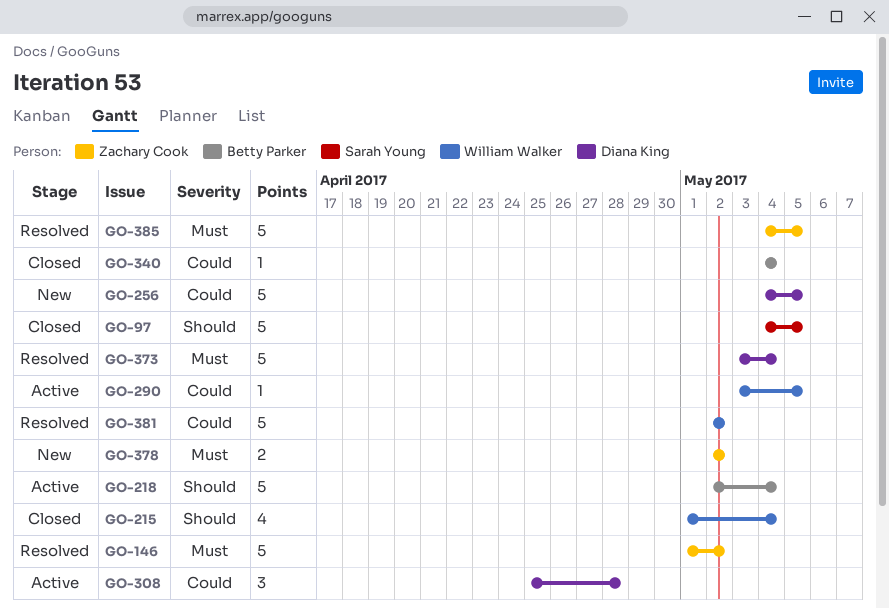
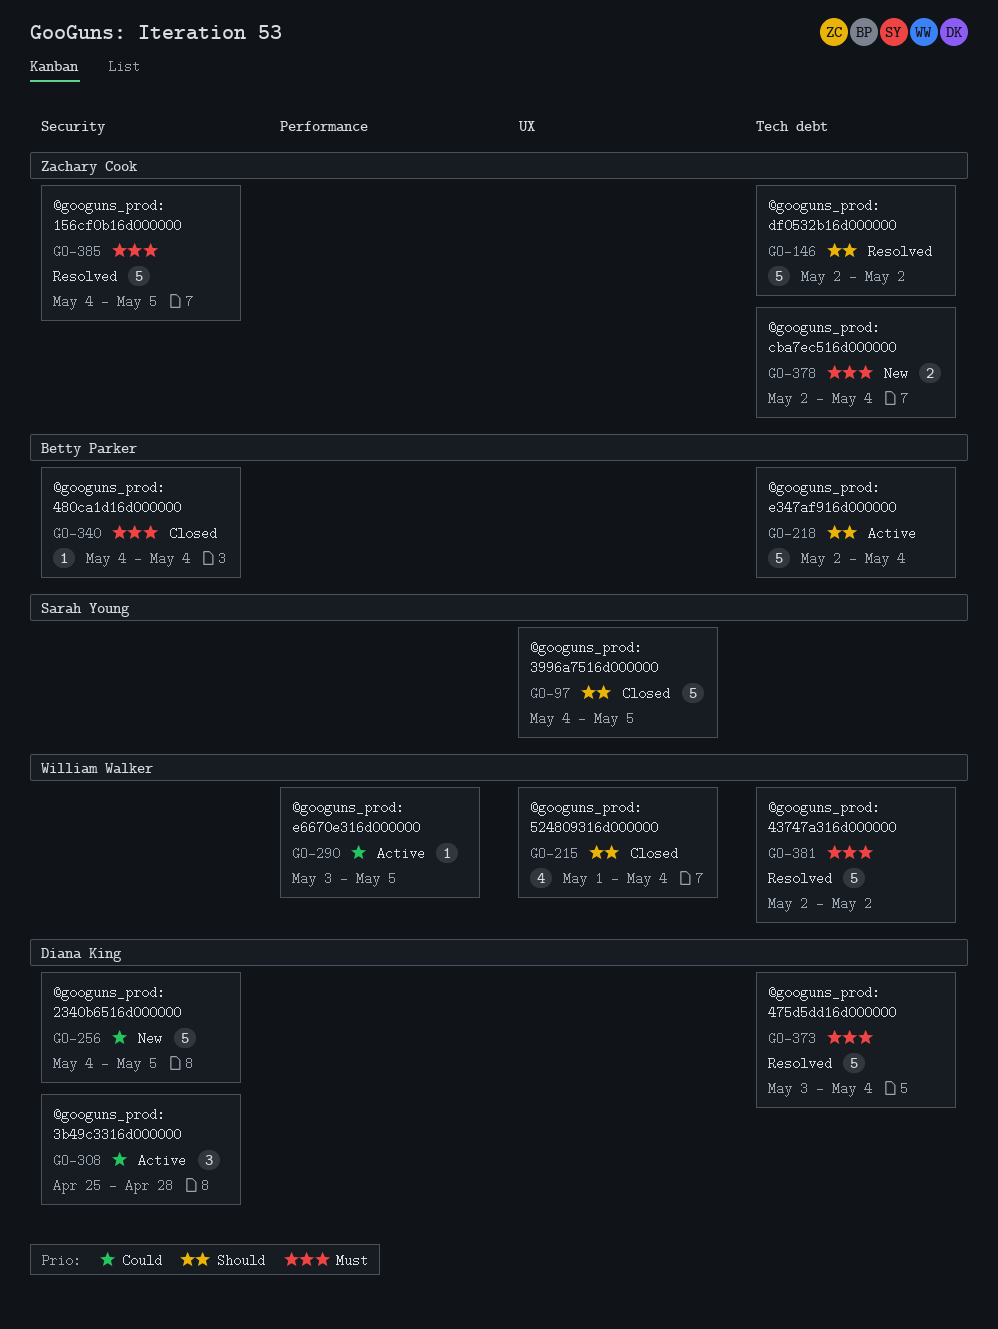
GO-146, priority: Must -> Should
GO-146, start: May 1 -> May 2
GO-340, priority: Could -> Must
GO-378, due: May 2 -> May 4
GO-381, priority: Could -> Must

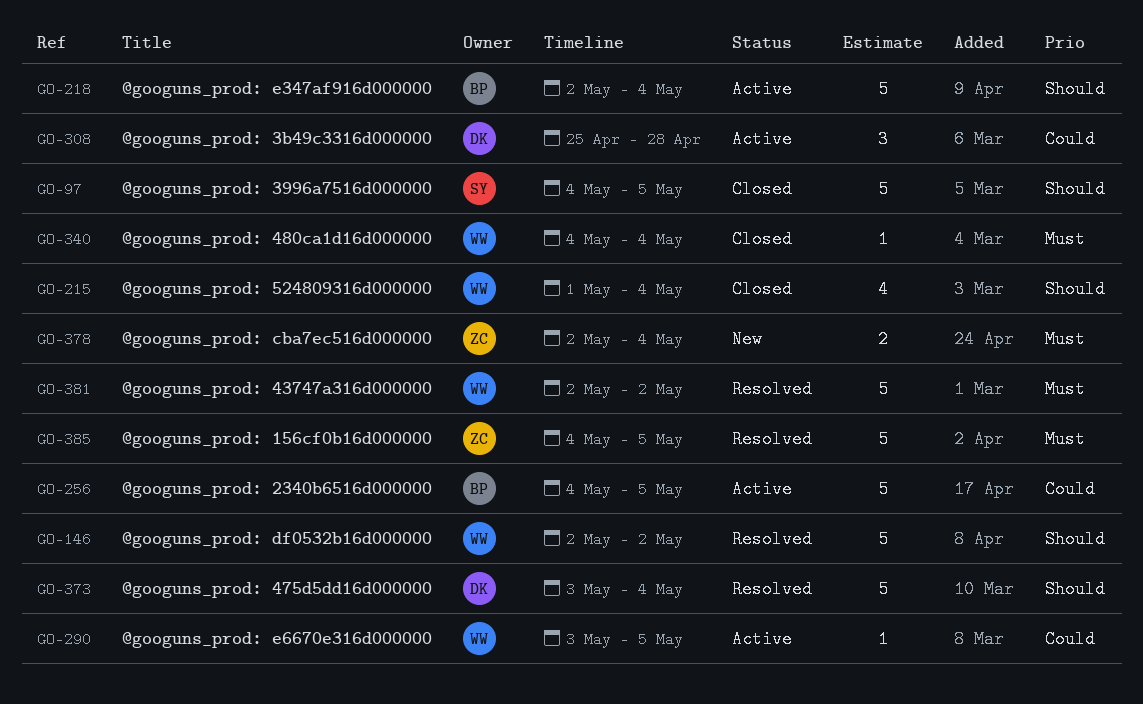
GO-146, owner: Zachary Cook -> William Walker
GO-256, status: New -> Active
GO-256, owner: Diana King -> Betty Parker
GO-340, owner: Betty Parker -> William Walker
GO-373, priority: Must -> Should

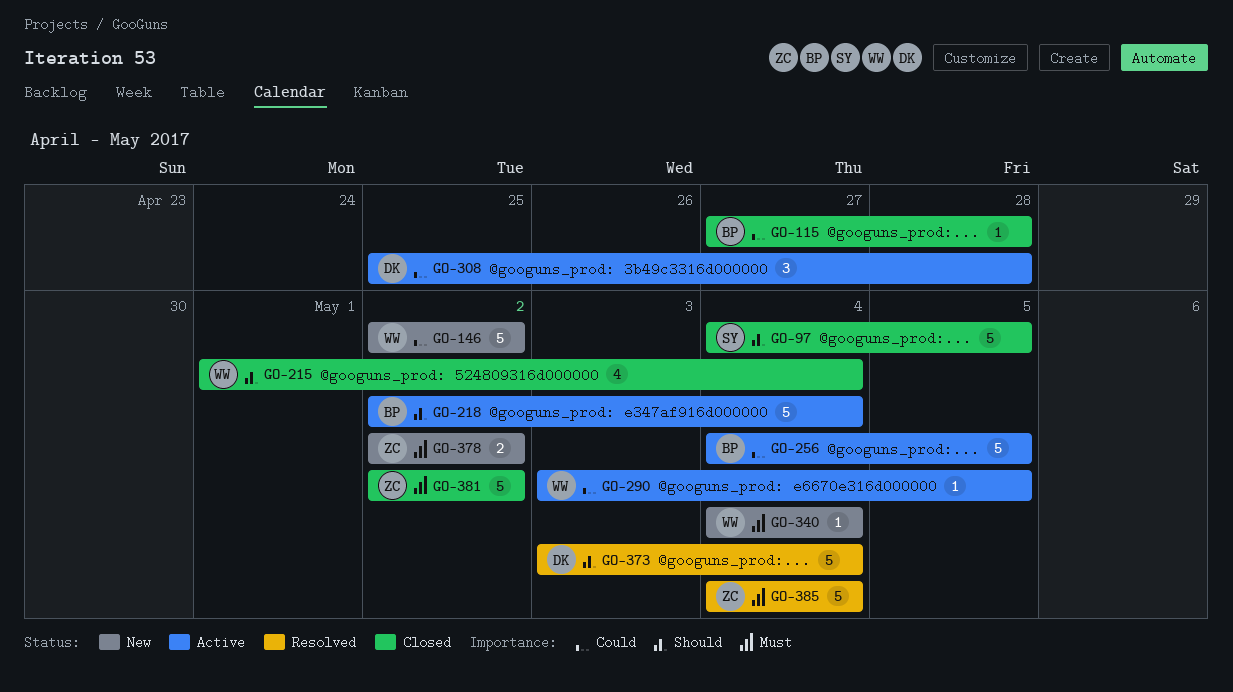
GO-115: none -> present
GO-146, status: Resolved -> New
GO-146, priority: Should -> Could
GO-340, status: Closed -> New
GO-378, due: May 4 -> May 2
GO-381, status: Resolved -> Closed
GO-381, owner: WW -> ZC
GO-385, due: May 5 -> May 4

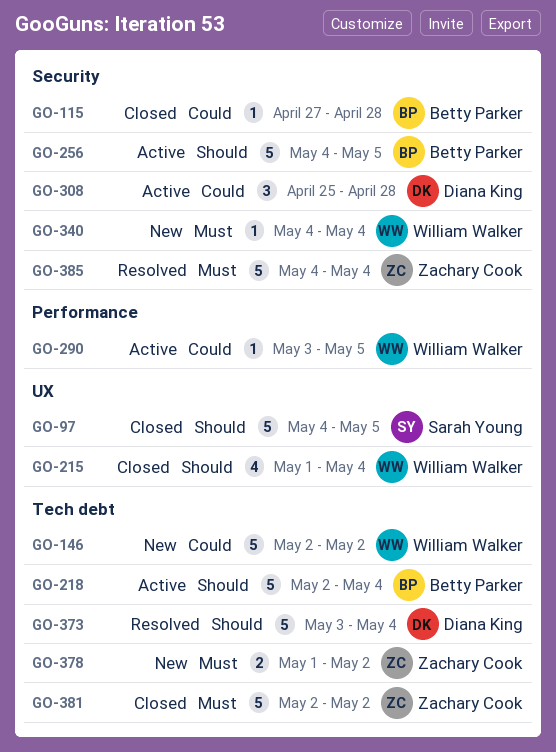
GO-256, priority: Could -> Should
GO-378, start: May 2 -> May 1

